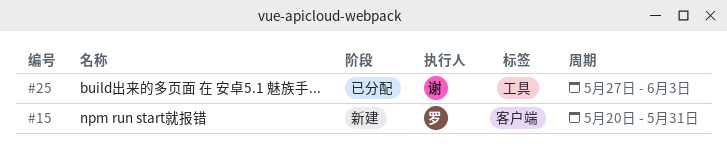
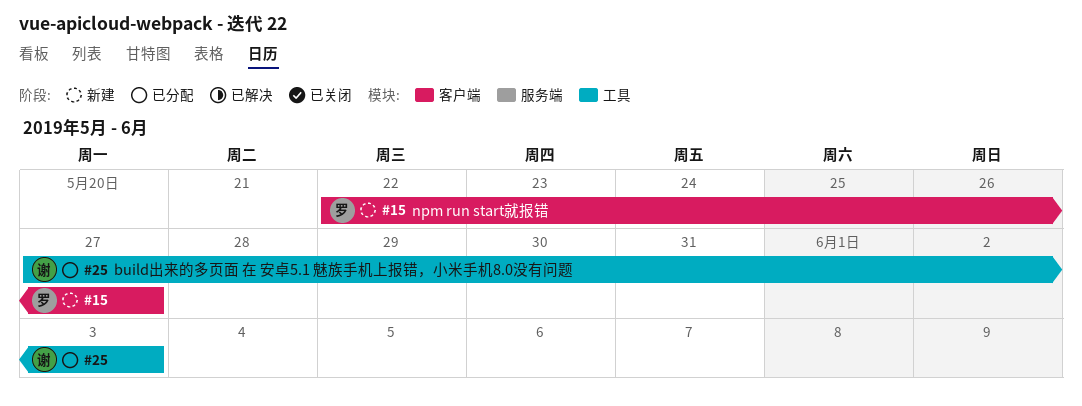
#15, start: May 20 -> May 22
#15, due: May 31 -> May 27

